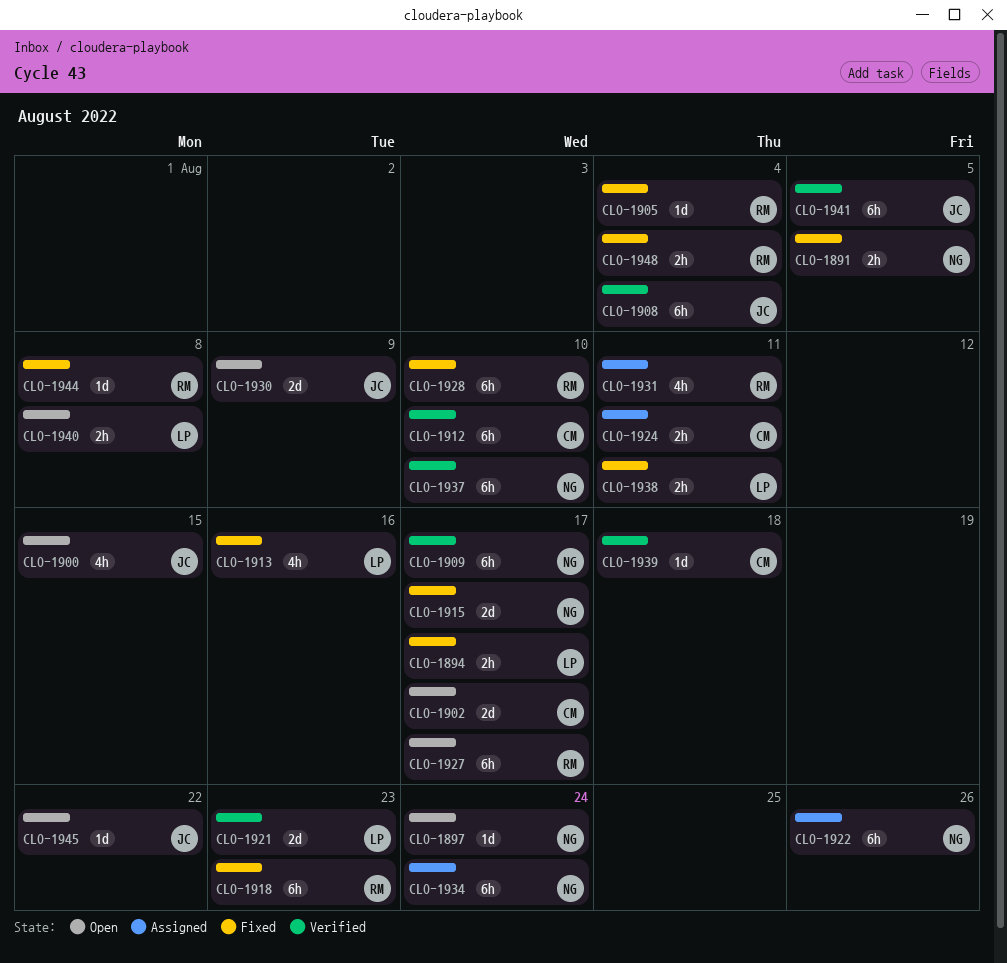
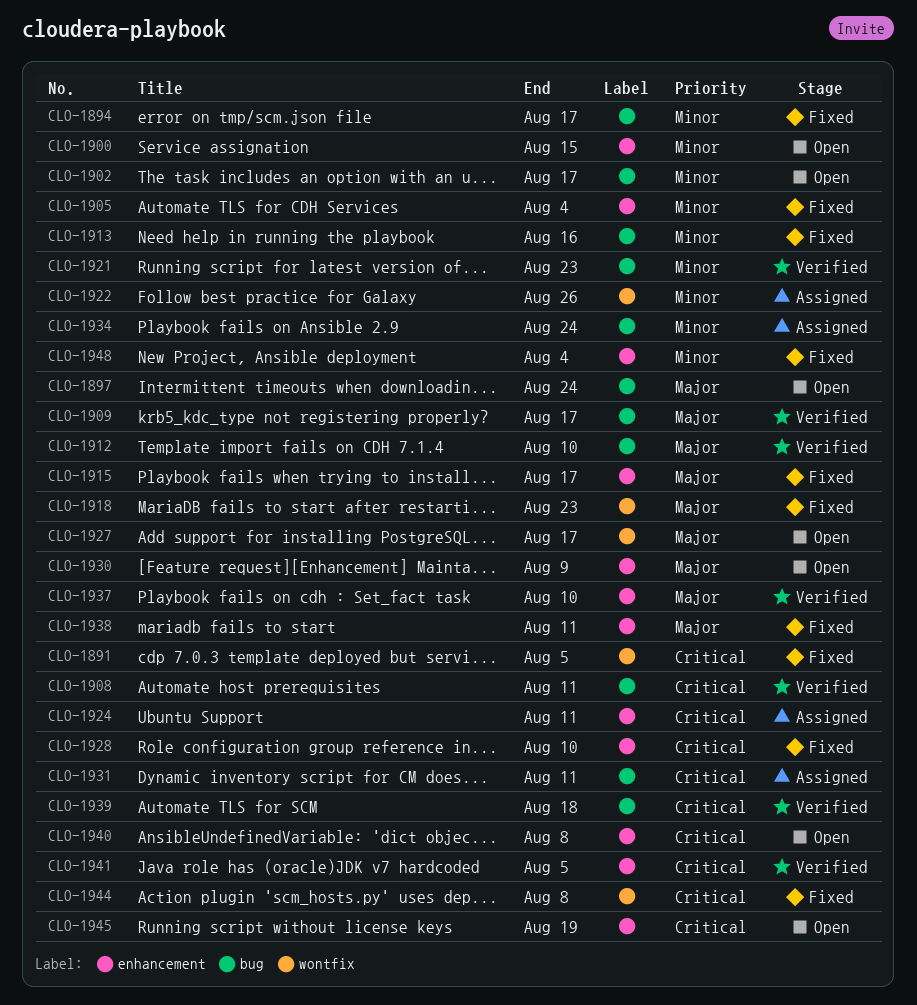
CLO-1908, due: Aug 4 -> Aug 11
CLO-1945, due: Aug 22 -> Aug 19

